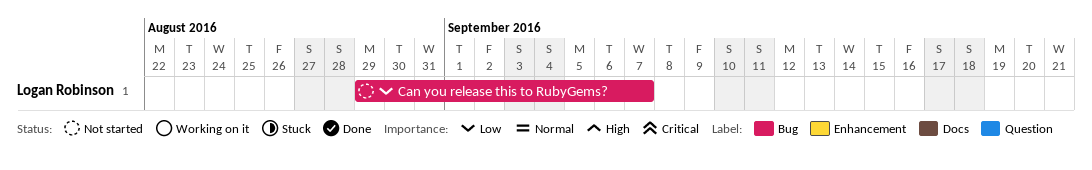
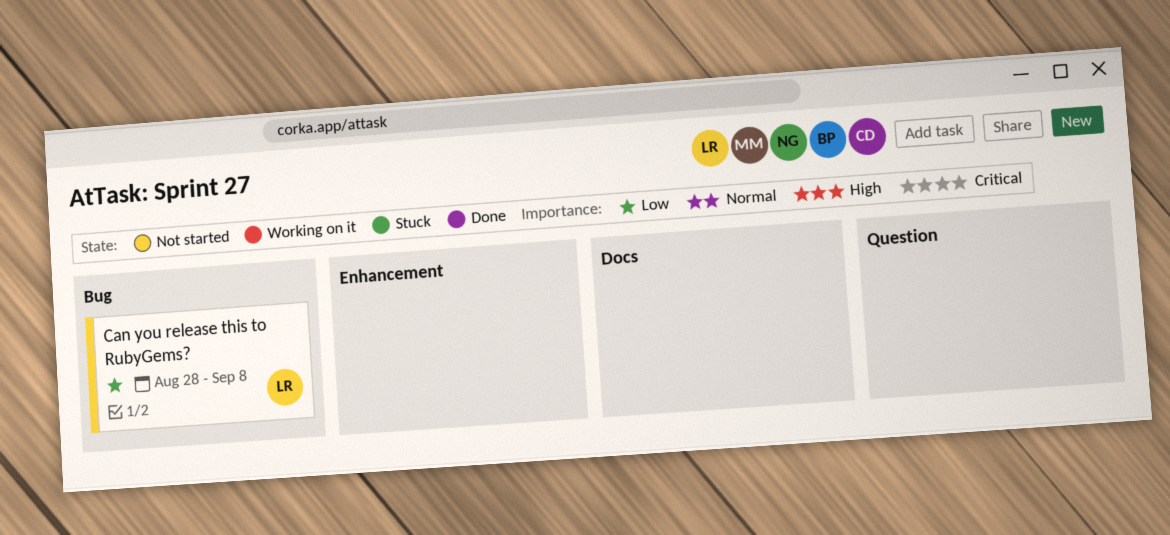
Can you release this to RubyGems?, start: Aug 29 -> Aug 28
Can you release this to RubyGems?, due: Sep 7 -> Sep 8

